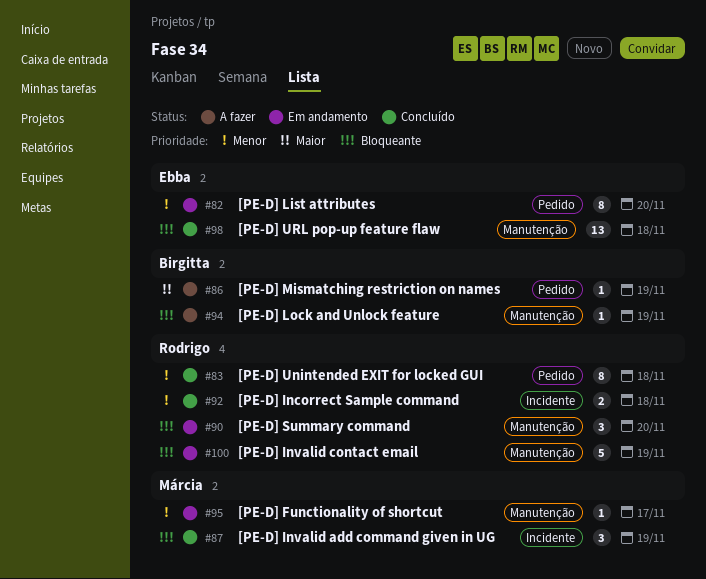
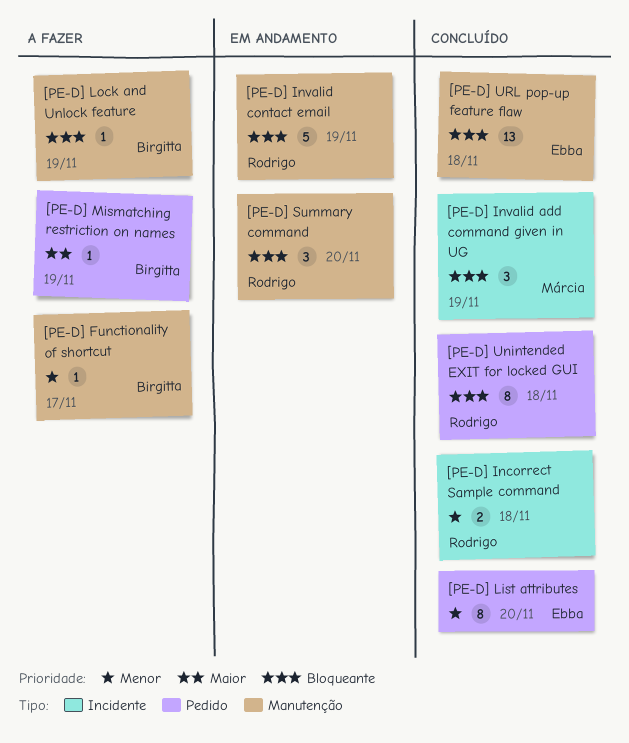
[PE-D] Functionality of shortcut, status: Em andamento -> A fazer
[PE-D] Functionality of shortcut, owner: Márcia -> Birgitta
[PE-D] List attributes, status: Em andamento -> Concluído
[PE-D] Unintended EXIT for locked GUI, priority: Menor -> Bloqueante

